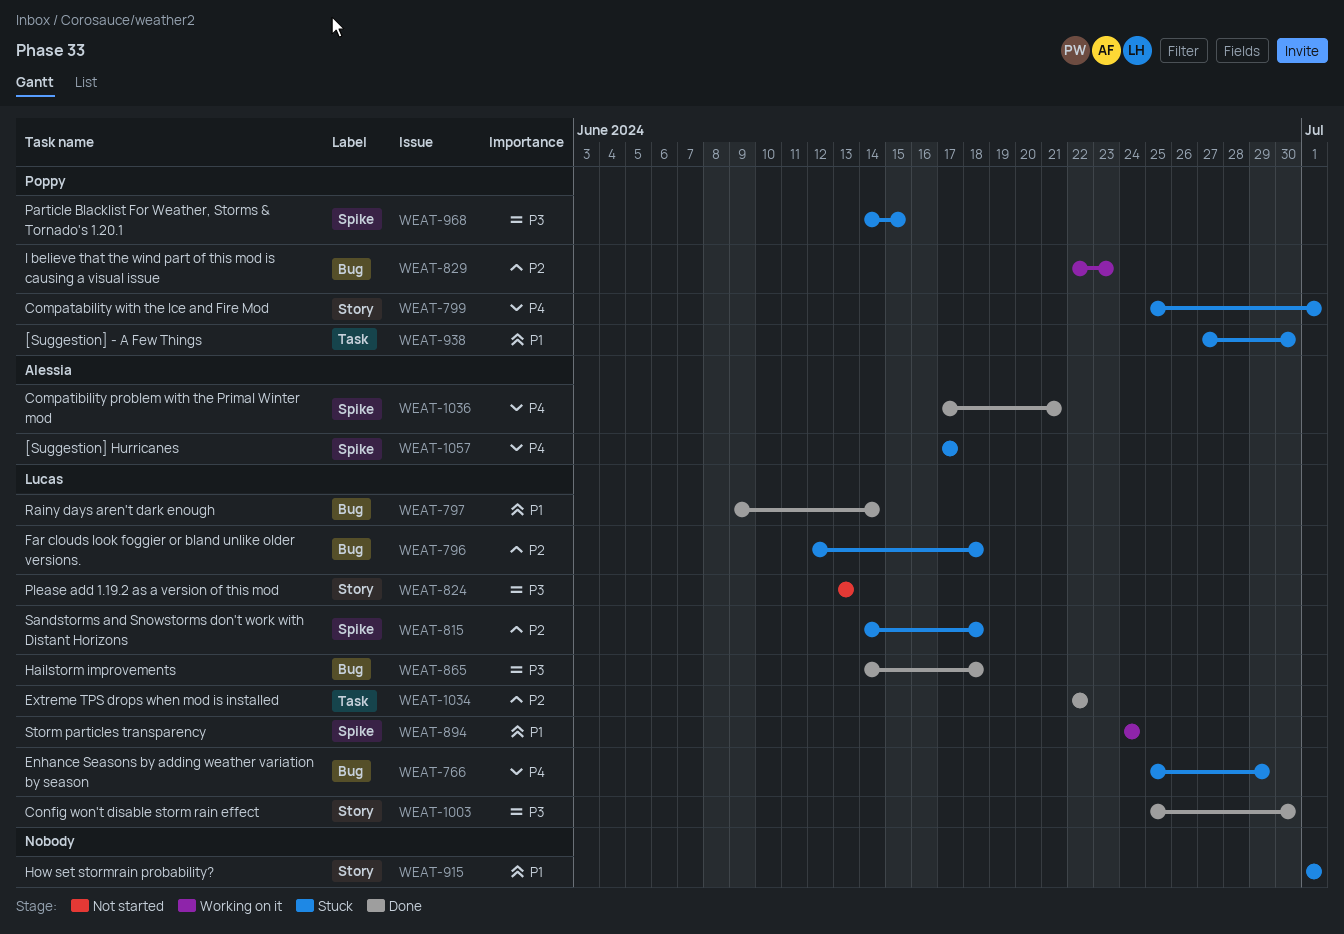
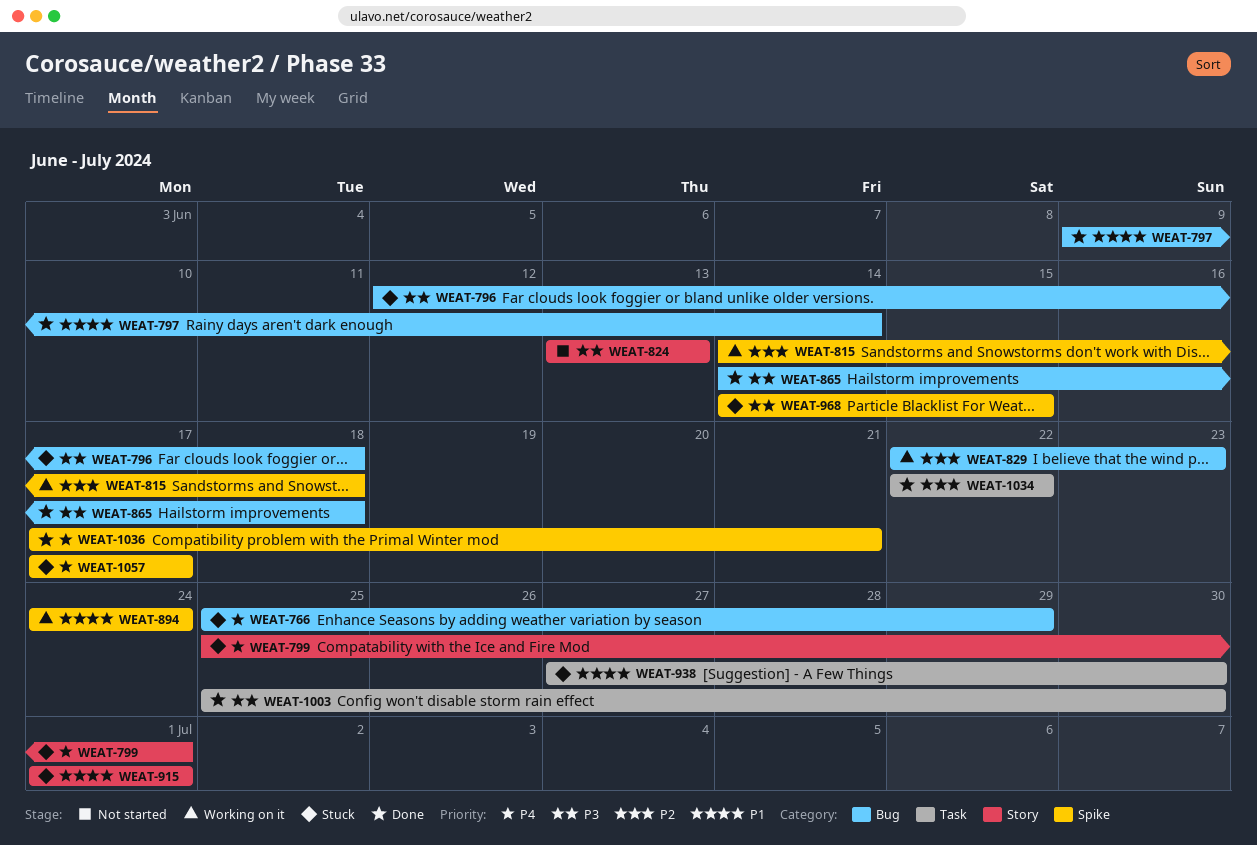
WEAT-796, priority: P2 -> P3
WEAT-815, status: Stuck -> Working on it
WEAT-1003, label: Story -> Task

